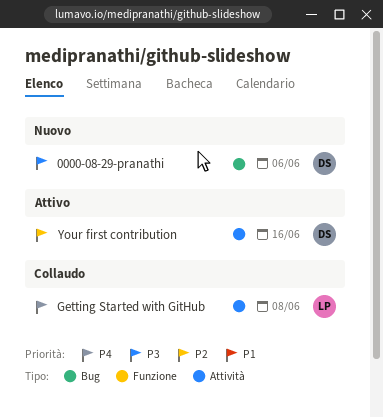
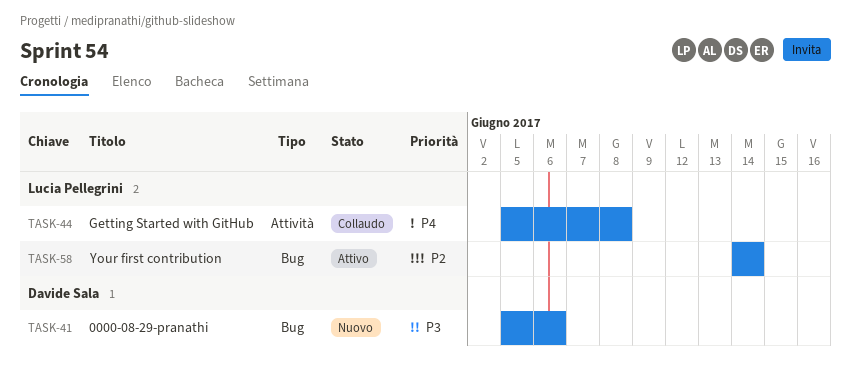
Your first contribution, owner: Davide Sala -> Lucia Pellegrini
Your first contribution, label: Attività -> Bug
Your first contribution, due: Jun 16 -> Jun 14

